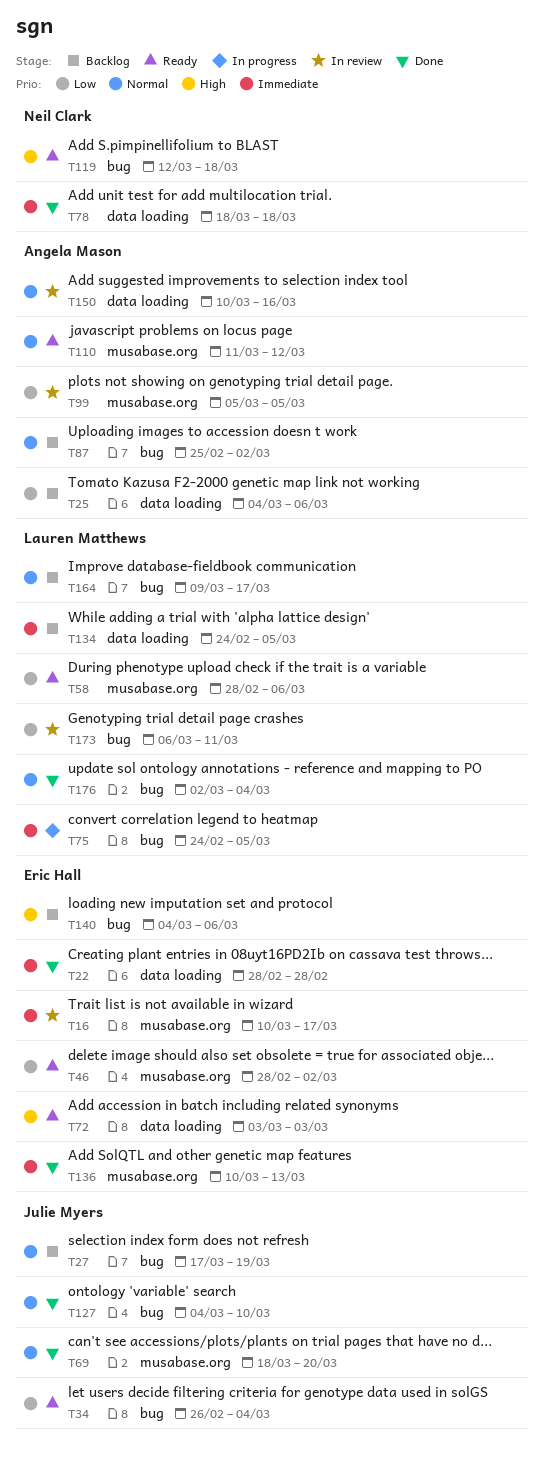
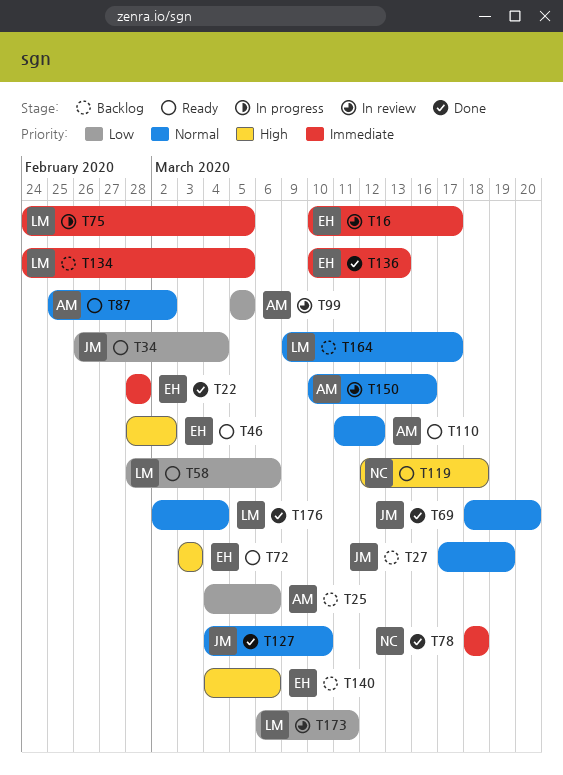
T46, priority: Low -> High
T87, status: Backlog -> Ready

